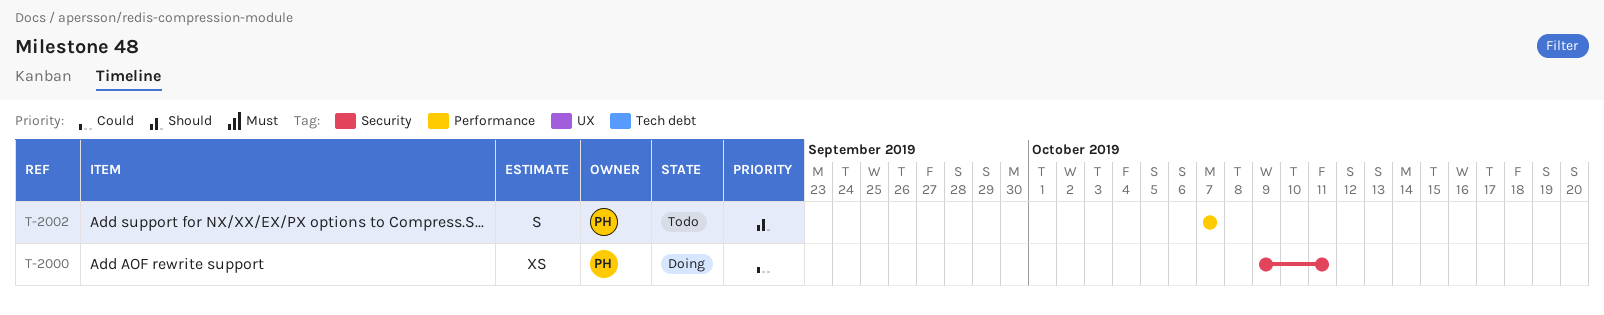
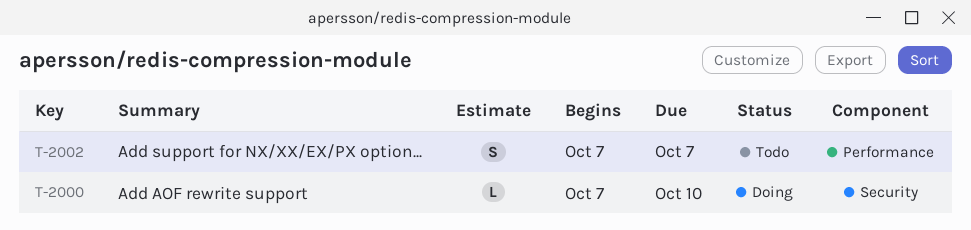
T-2000, estimate: XS -> L
T-2000, start: Oct 9 -> Oct 7
T-2000, due: Oct 11 -> Oct 10

